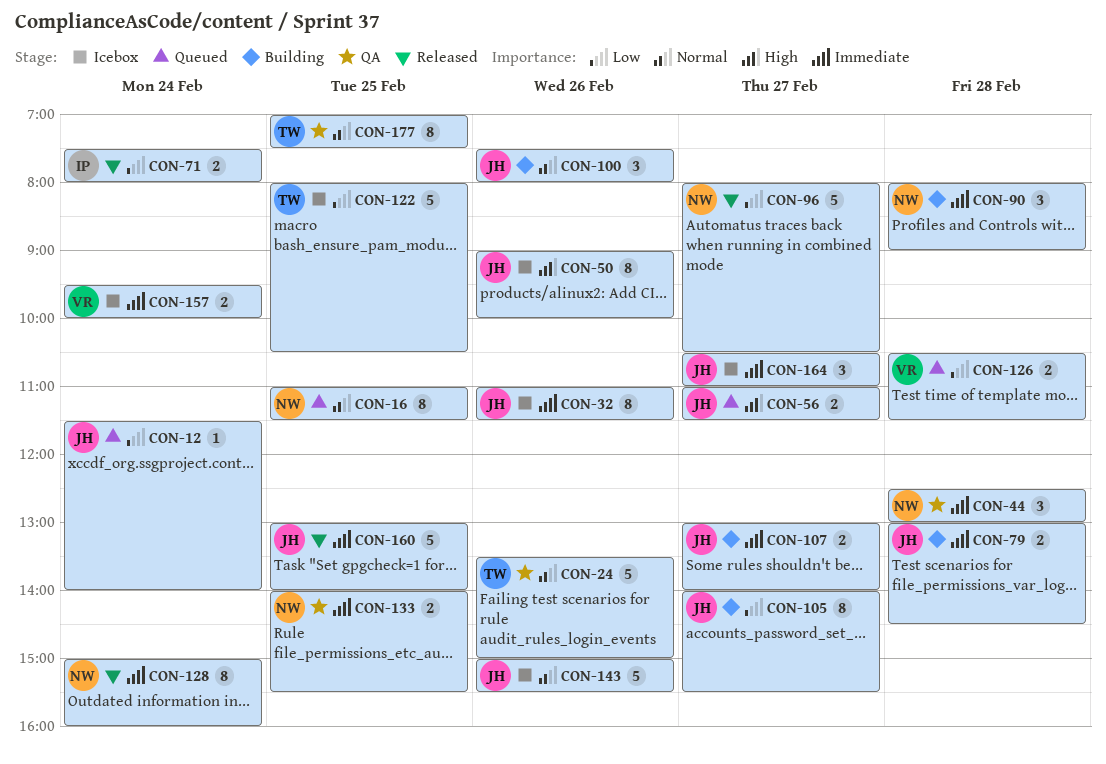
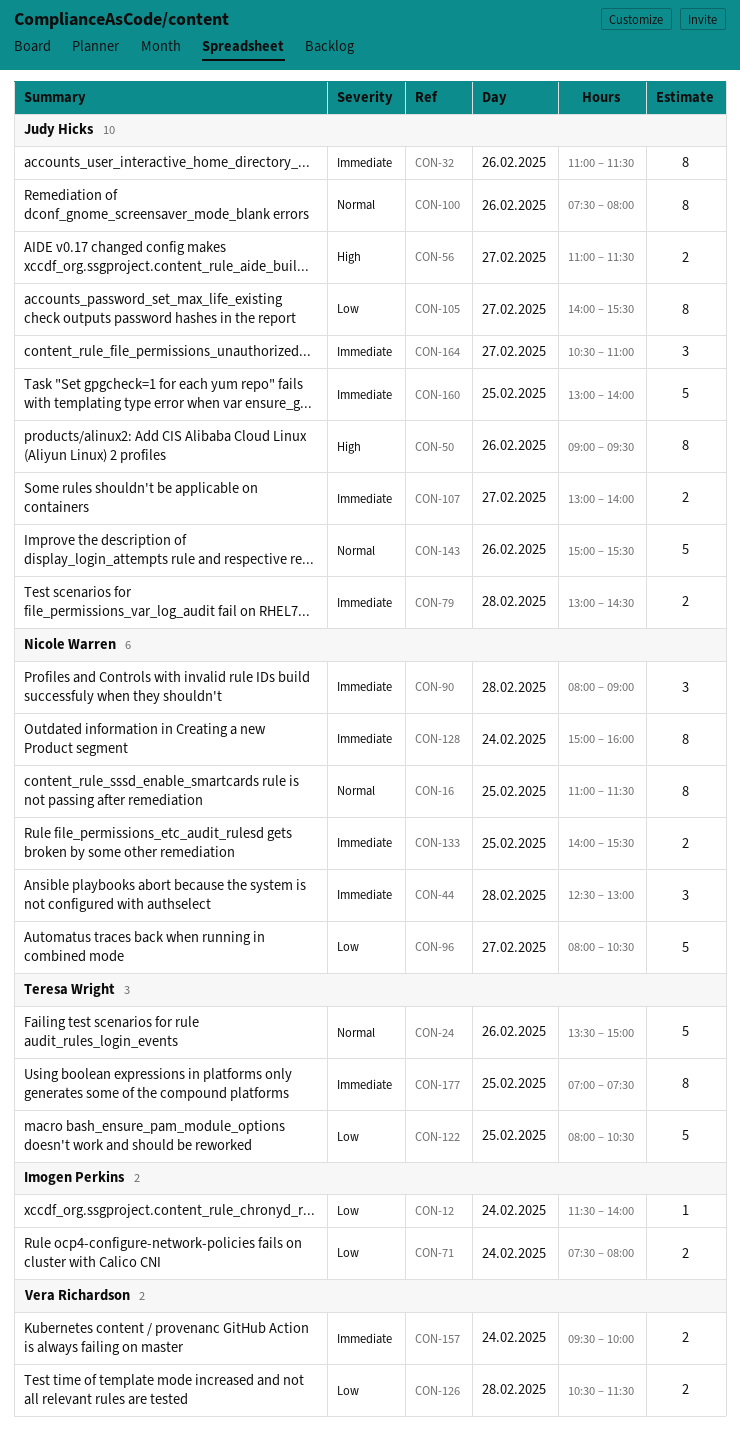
CON-12, owner: Judy Hicks -> Imogen Perkins
CON-50, ends: 10:00 -> 09:30
CON-100, estimate: 3 -> 8
CON-177, priority: Normal -> Immediate

